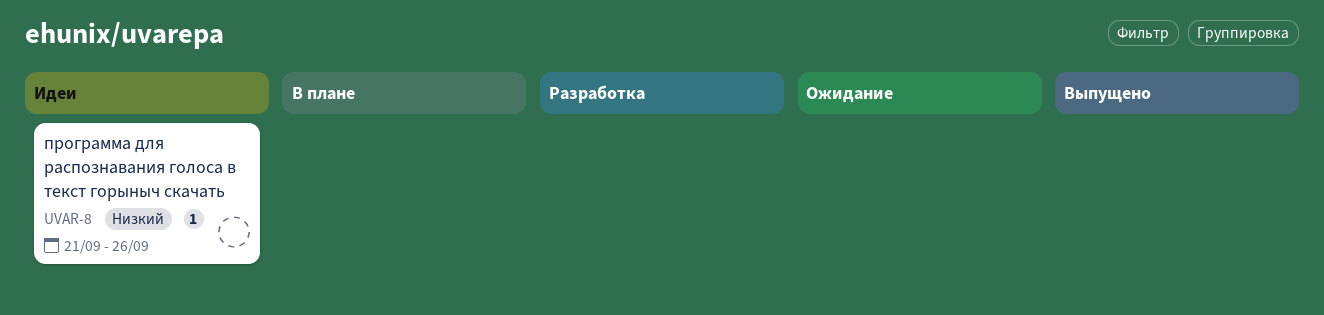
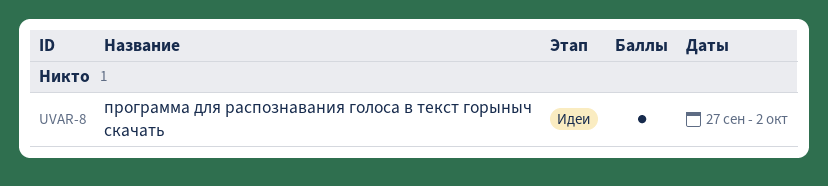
UVAR-8, start: Sep 21 -> Sep 27
UVAR-8, due: Sep 26 -> Oct 2

